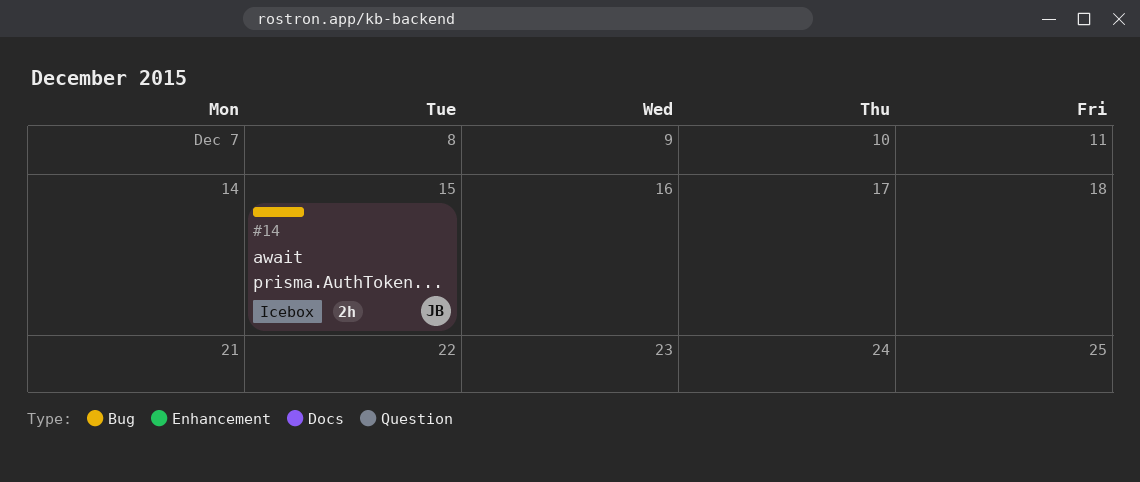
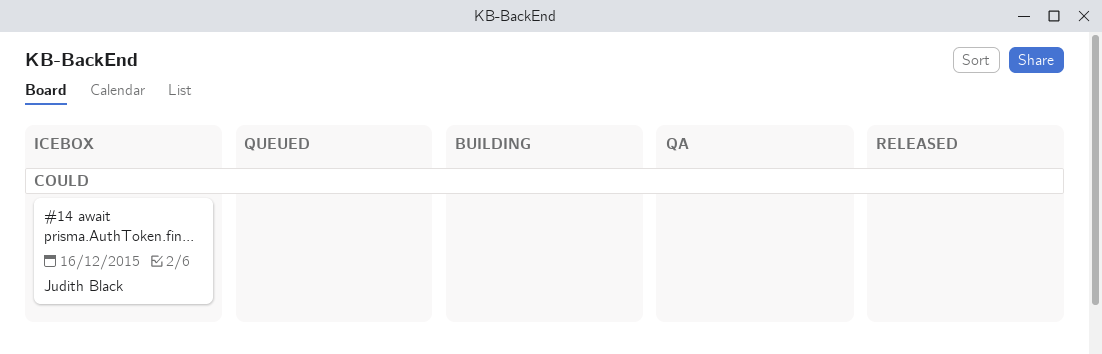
#14, due: Dec 15 -> Dec 16

